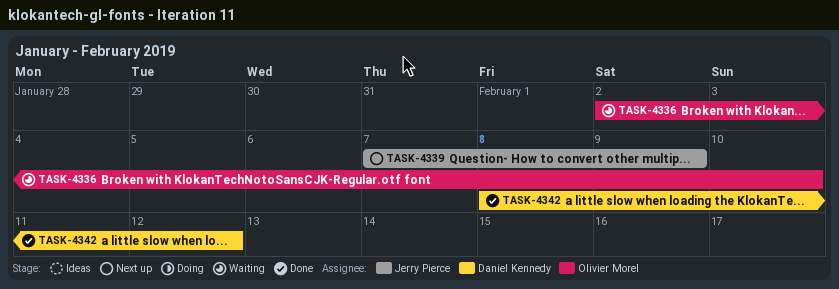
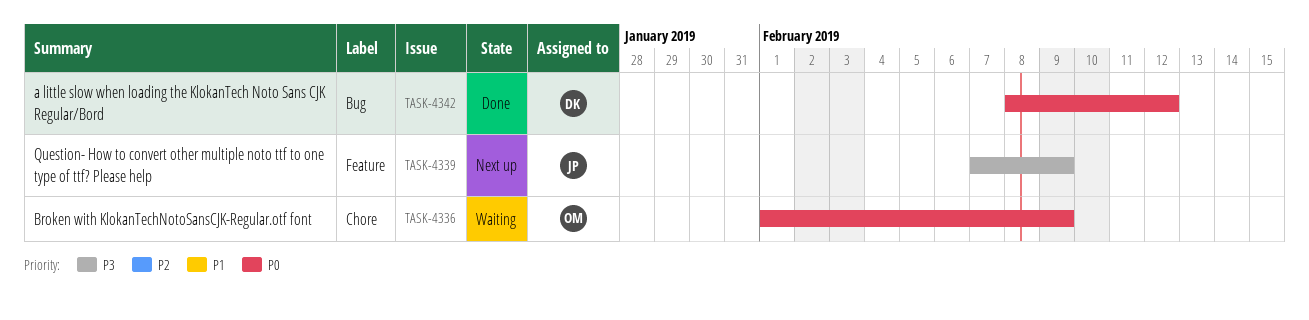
TASK-4336, start: Feb 2 -> Feb 1
TASK-4336, due: Feb 10 -> Feb 9

